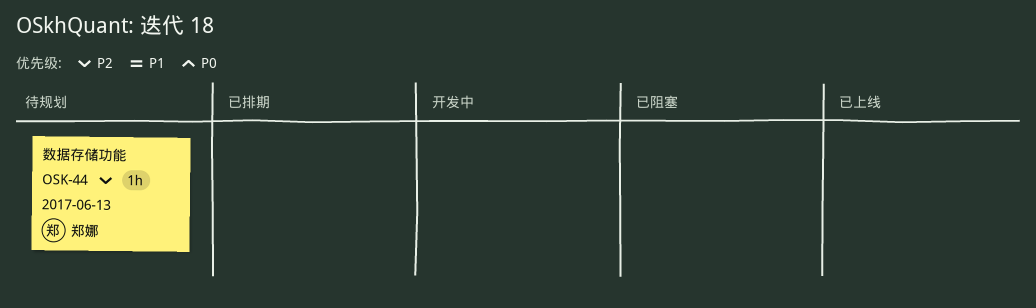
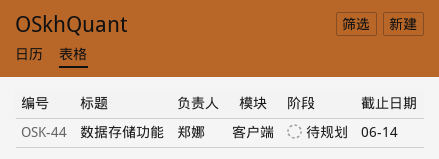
OSK-44, due: Jun 13 -> Jun 14

